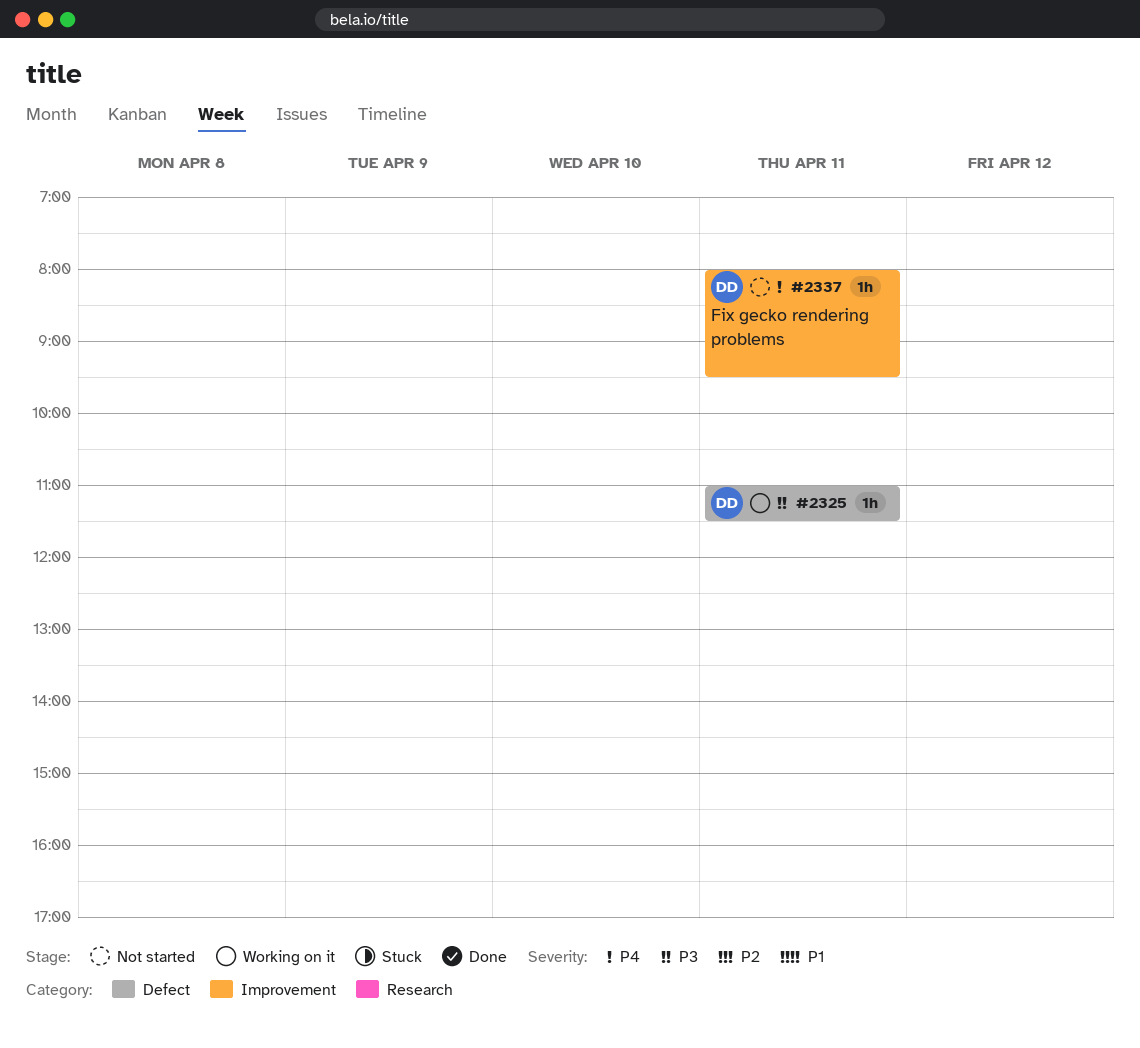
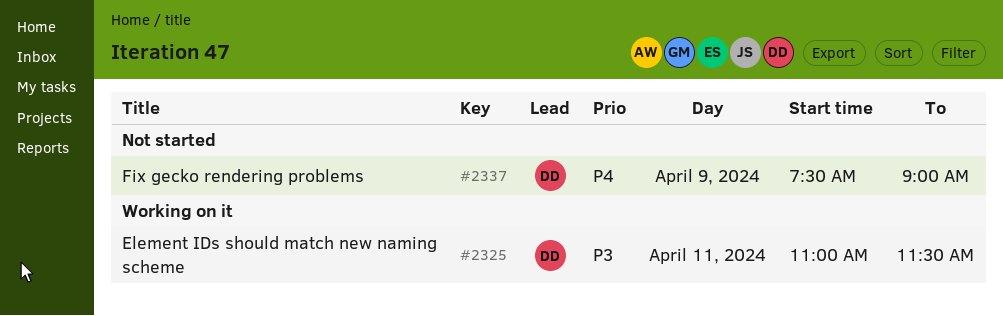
#2337, day: Apr 11 -> Apr 9
#2337, begins: 08:00 -> 07:30
#2337, ends: 09:30 -> 09:00

